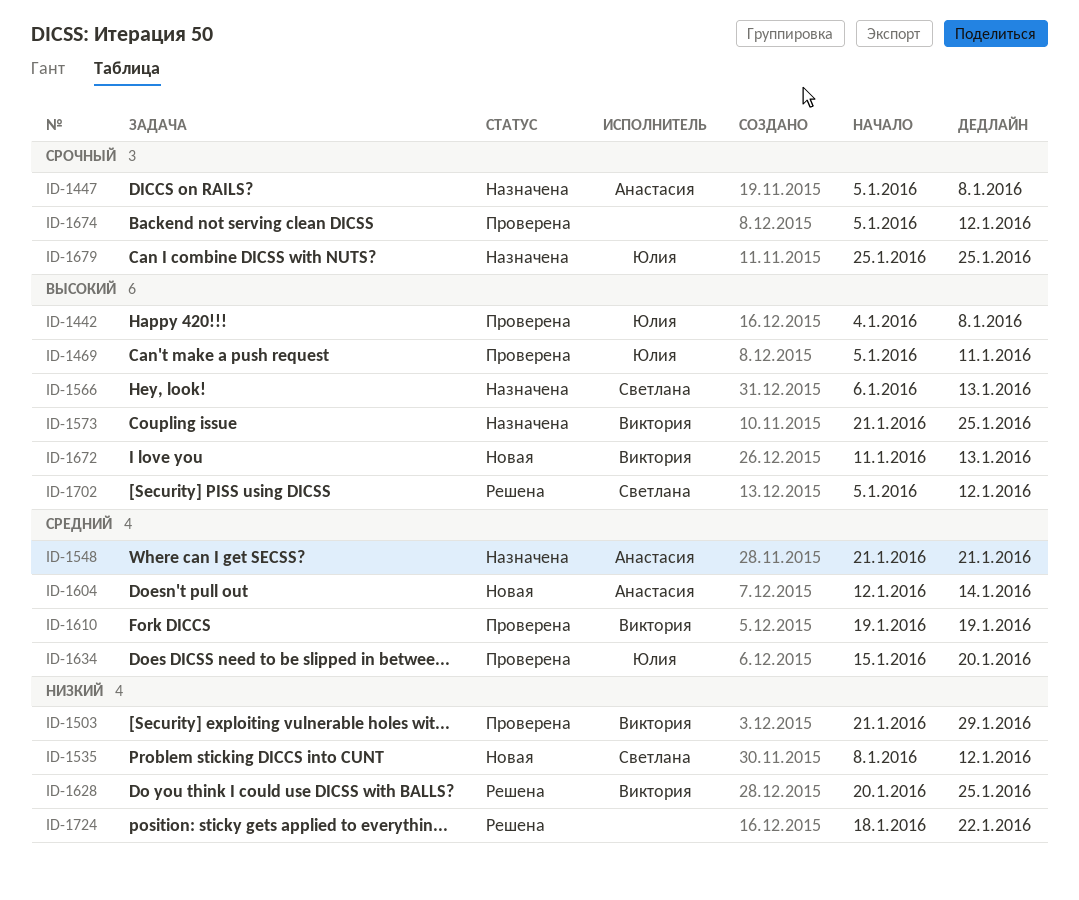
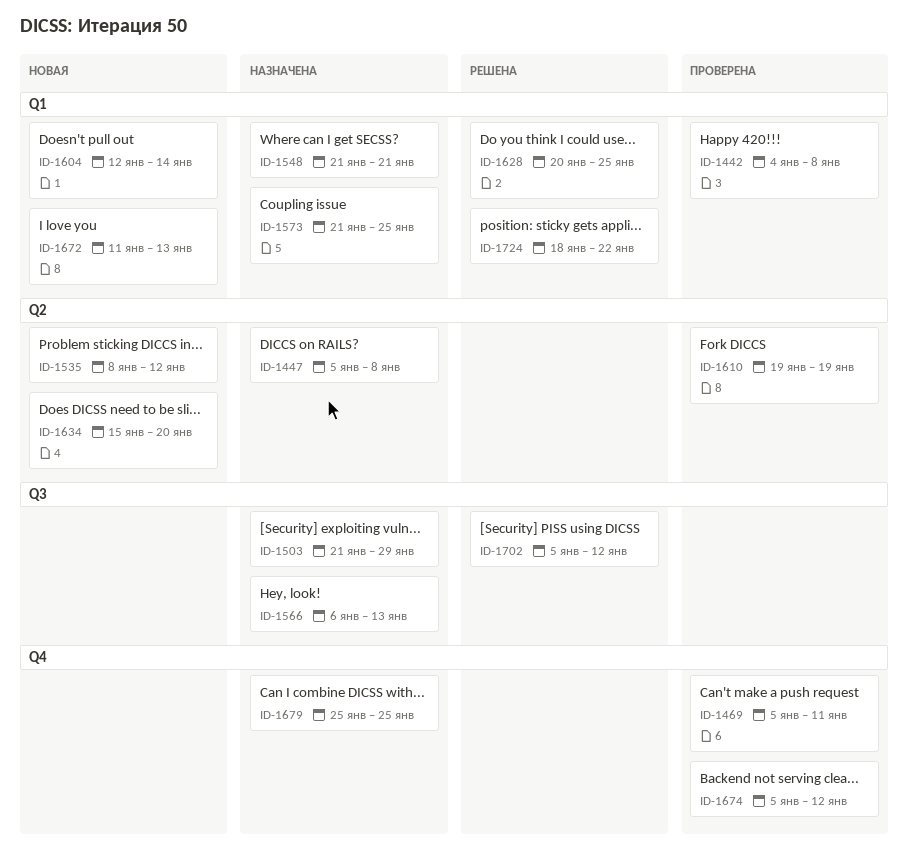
ID-1503, status: Проверена -> Назначена
ID-1634, status: Проверена -> Новая

